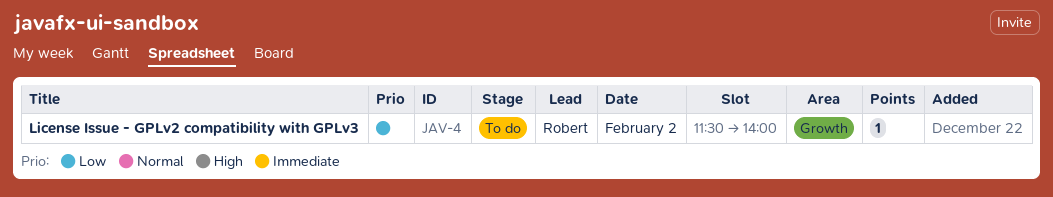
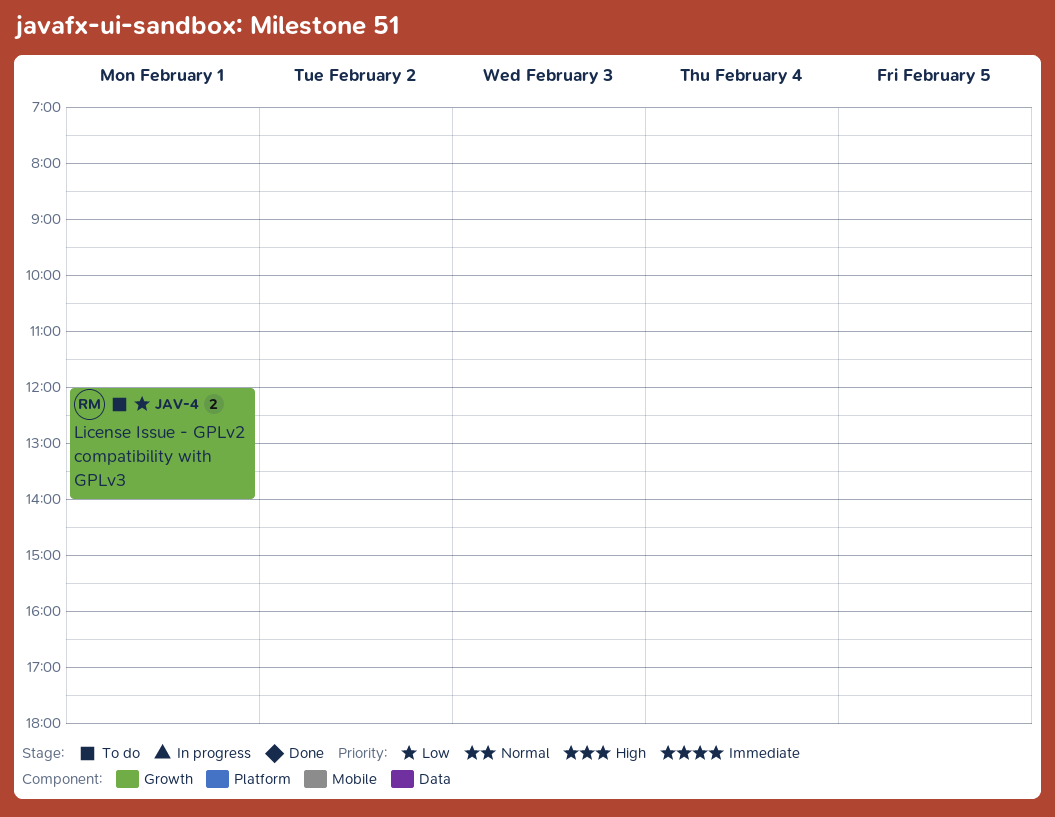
JAV-4, estimate: 1 -> 2
JAV-4, day: Feb 2 -> Feb 1
JAV-4, begins: 11:30 -> 12:00

